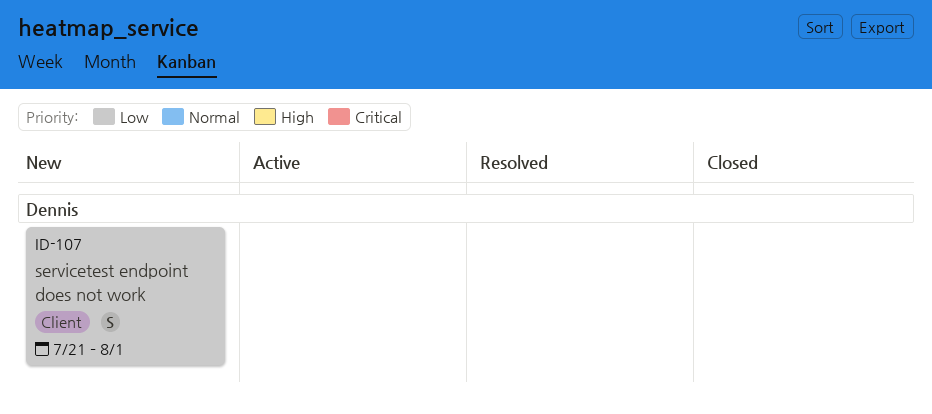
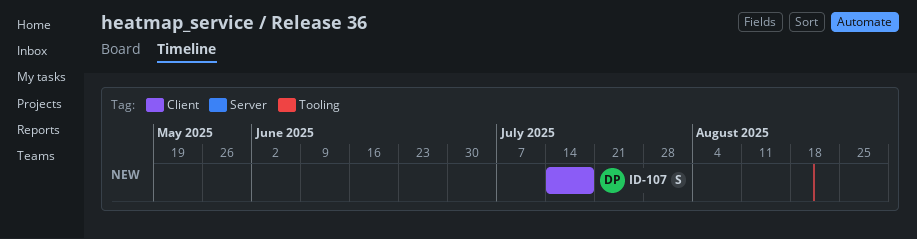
ID-107, start: Jul 21 -> Jul 14
ID-107, due: Aug 1 -> Jul 18

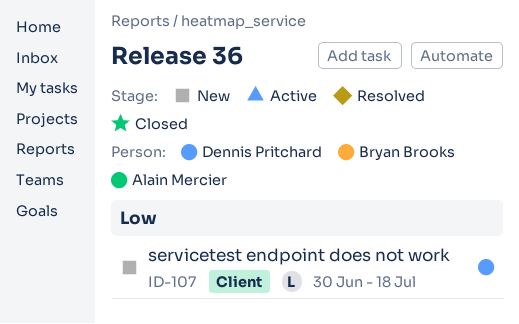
ID-107, estimate: S -> L
ID-107, start: Jul 14 -> Jun 30

